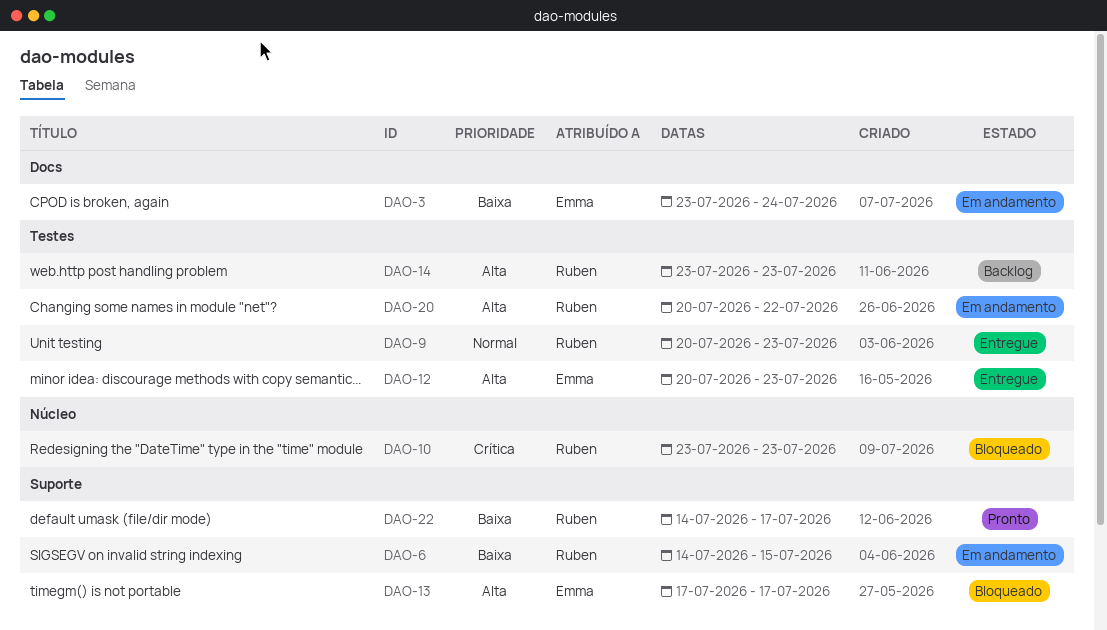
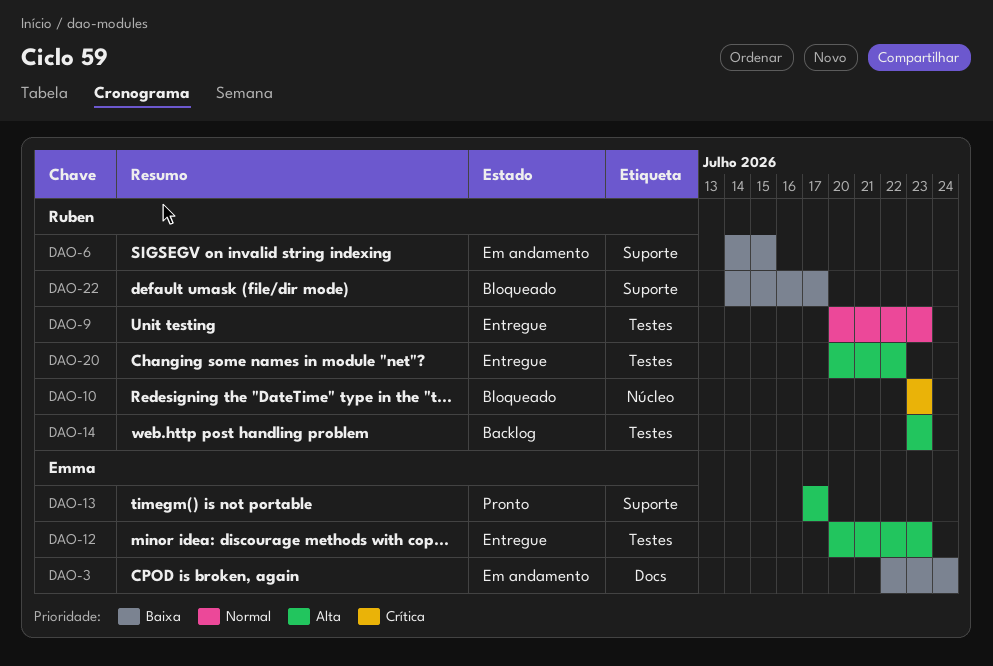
DAO-3, start: Jul 23 -> Jul 22
DAO-13, status: Bloqueado -> Pronto
DAO-20, status: Em andamento -> Entregue
DAO-22, status: Pronto -> Bloqueado

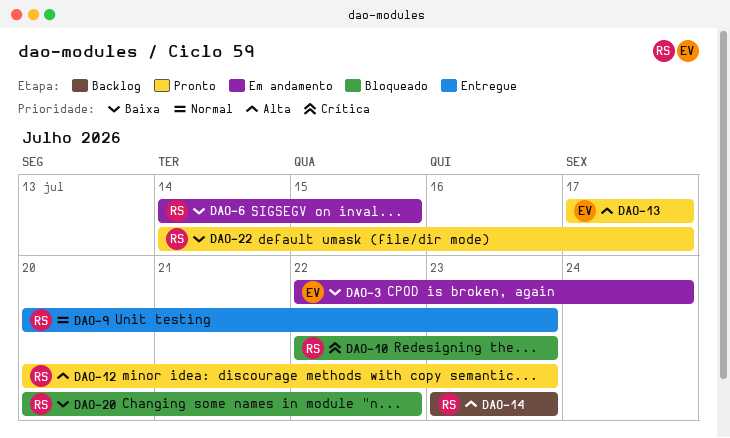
DAO-10, start: Jul 23 -> Jul 22
DAO-12, status: Entregue -> Pronto
DAO-12, owner: Emma -> Ruben
DAO-20, status: Entregue -> Bloqueado
DAO-20, priority: Alta -> Baixa
DAO-22, status: Bloqueado -> Pronto

